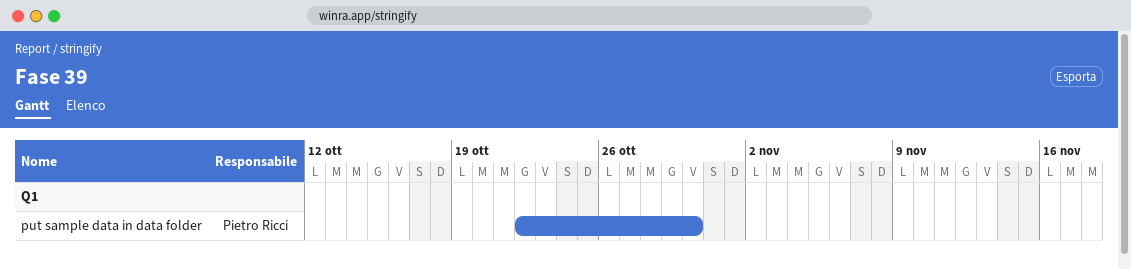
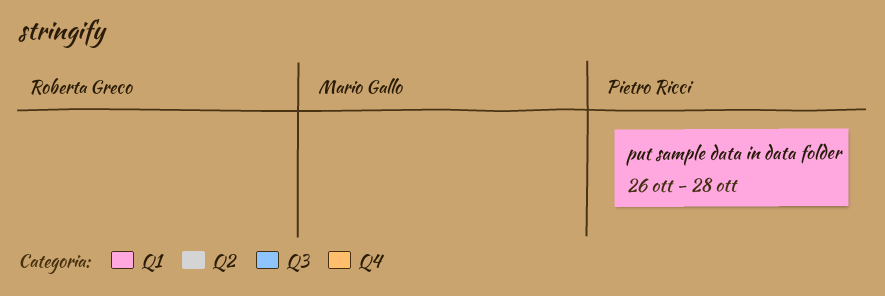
put sample data in data folder, start: Oct 22 -> Oct 26
put sample data in data folder, due: Oct 30 -> Oct 28

